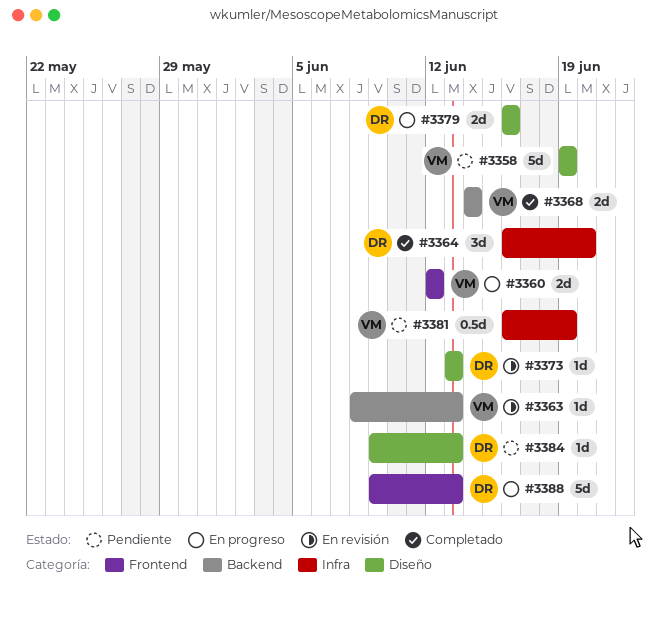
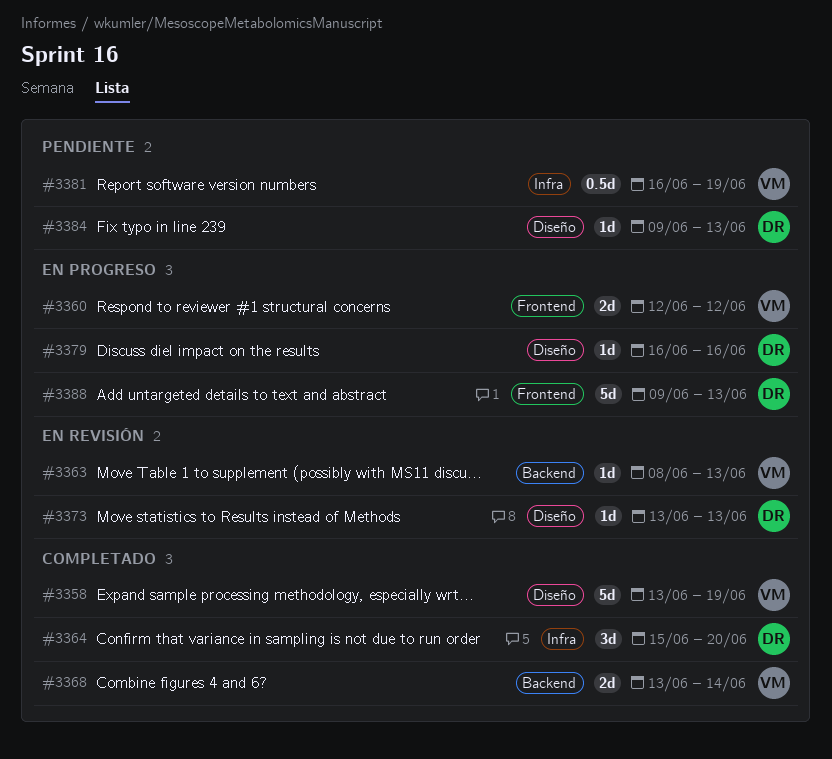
#3358, status: Pendiente -> Completado
#3358, start: Jun 19 -> Jun 13
#3364, start: Jun 16 -> Jun 15
#3368, start: Jun 14 -> Jun 13
#3379, estimate: 2d -> 1d

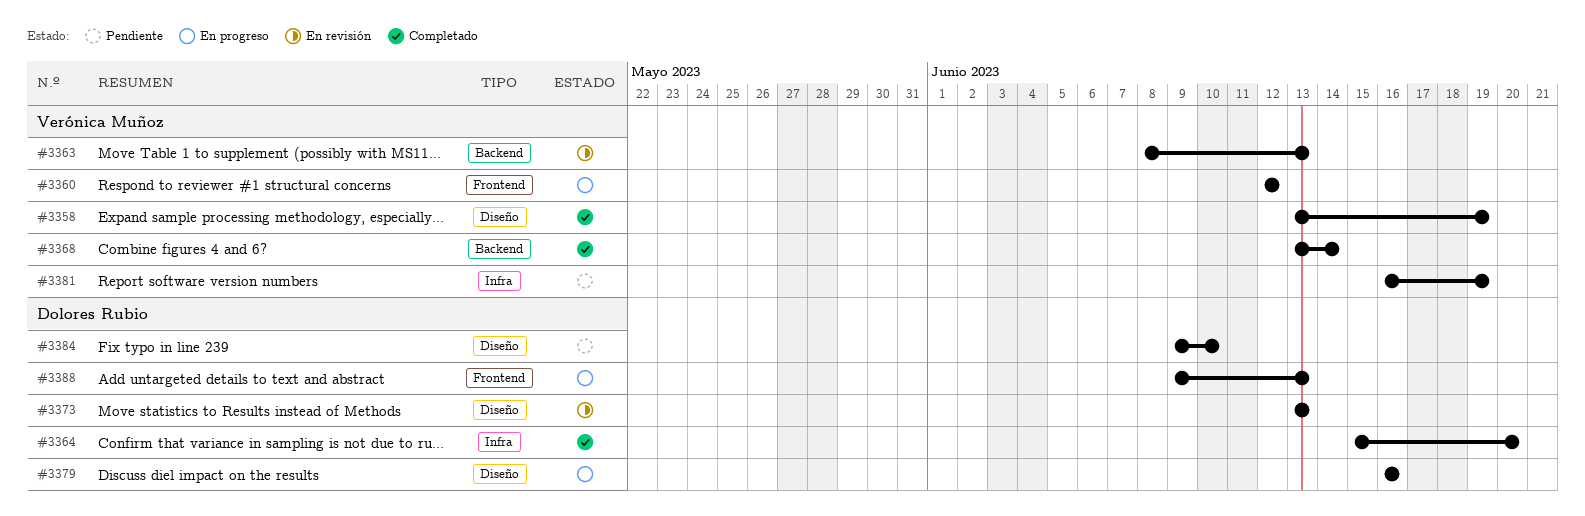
#3384, due: Jun 13 -> Jun 10

